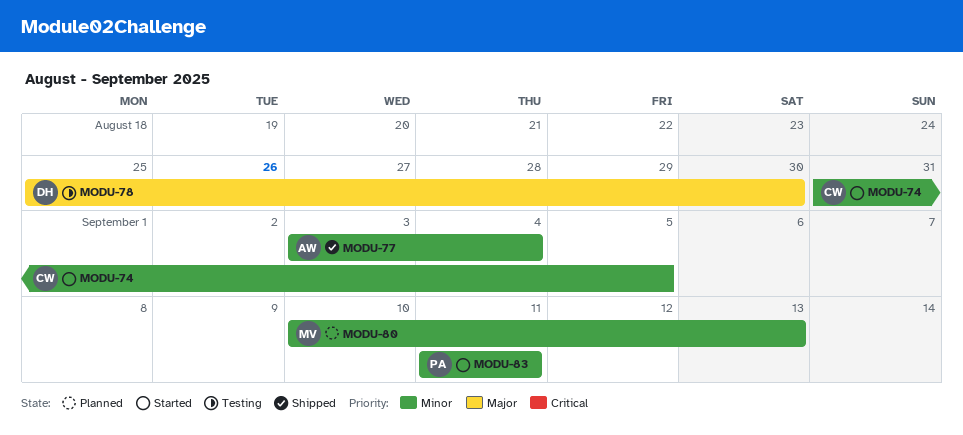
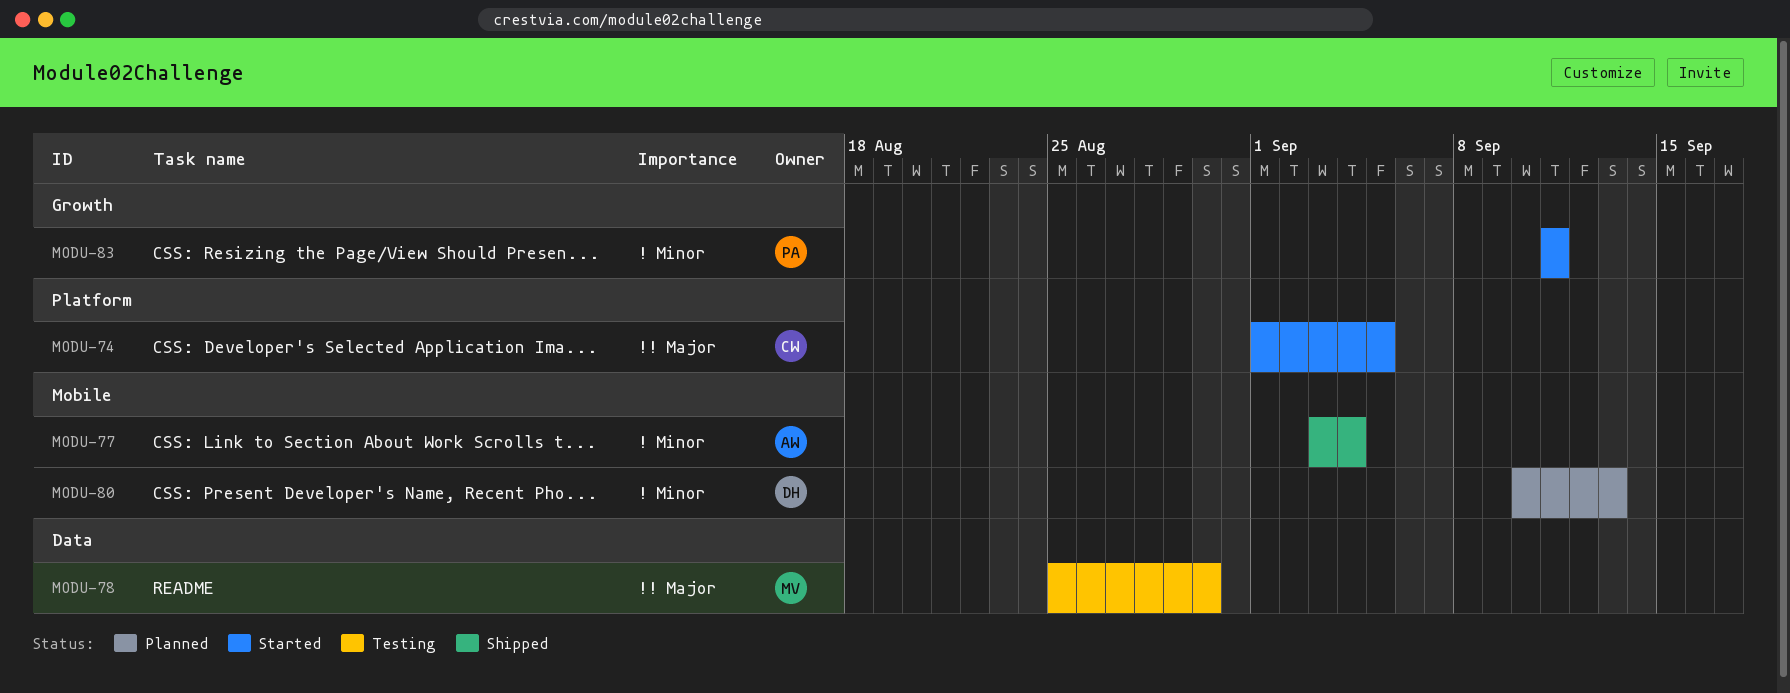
MODU-74, priority: Minor -> Major
MODU-74, start: Aug 31 -> Sep 1
MODU-78, owner: DH -> MV
MODU-80, owner: MV -> DH

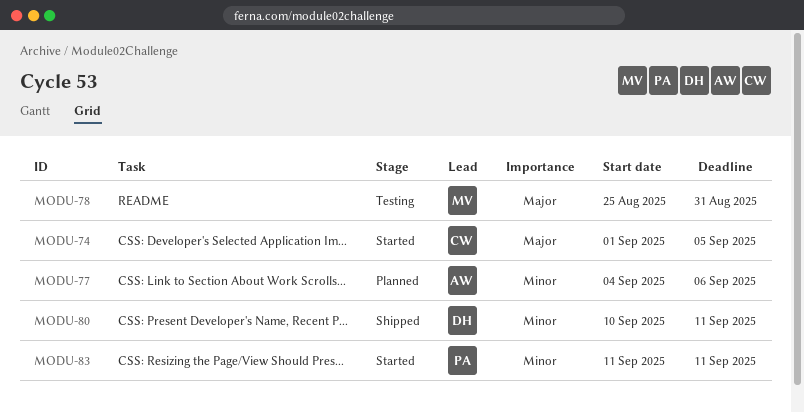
MODU-77, status: Shipped -> Planned
MODU-77, start: Sep 3 -> Sep 4
MODU-77, due: Sep 4 -> Sep 6
MODU-78, due: Aug 30 -> Aug 31
MODU-80, status: Planned -> Shipped
MODU-80, due: Sep 13 -> Sep 11

